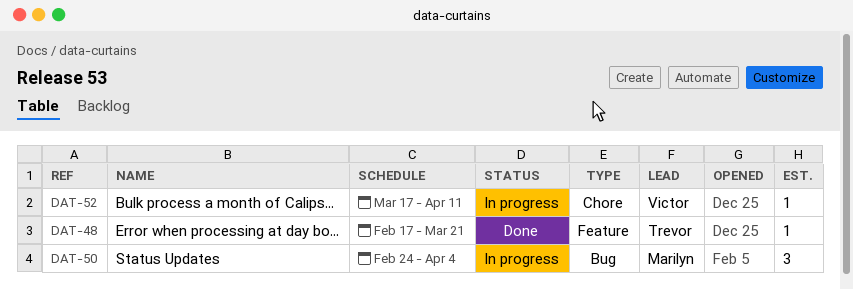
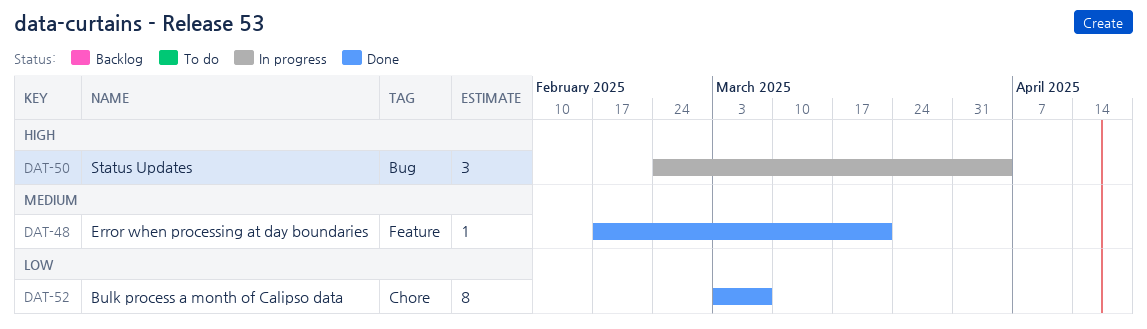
DAT-52, status: In progress -> Done
DAT-52, estimate: 1 -> 8
DAT-52, start: Mar 17 -> Mar 3
DAT-52, due: Apr 11 -> Mar 7

